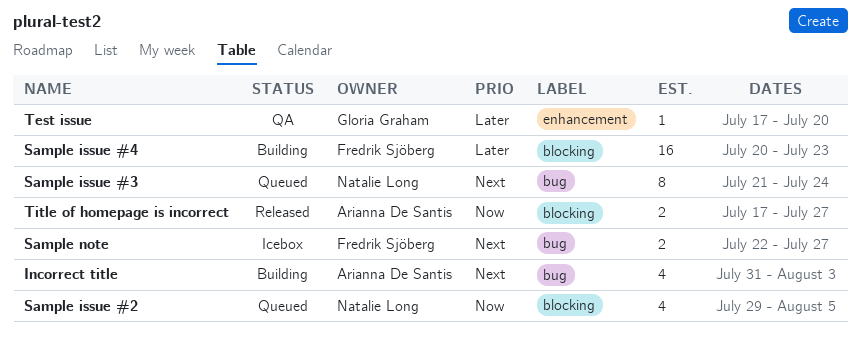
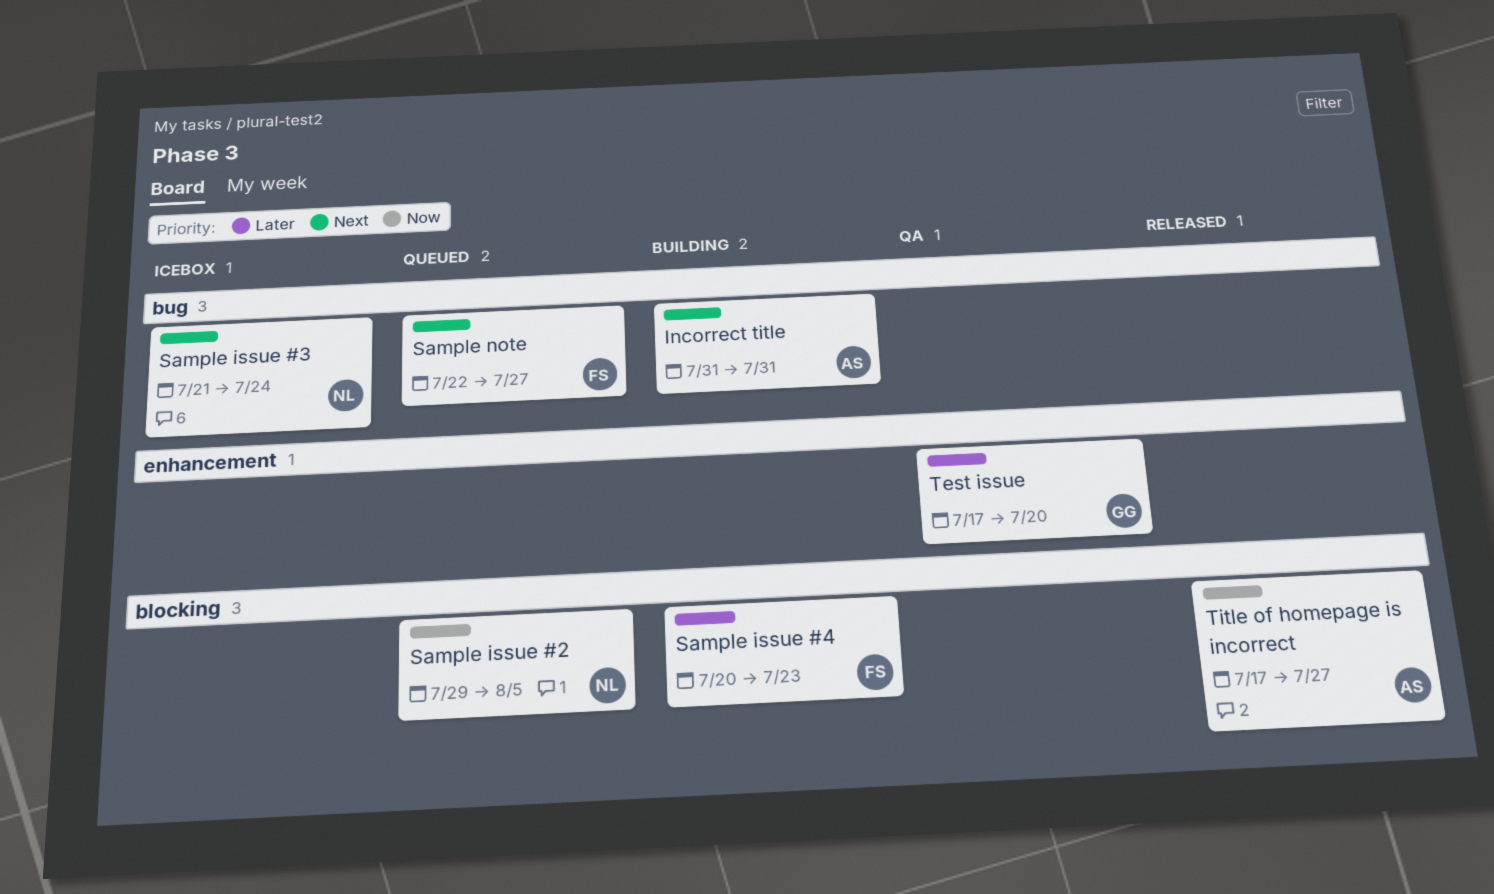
Incorrect title, due: Aug 3 -> Jul 31
Sample issue #3, status: Queued -> Icebox
Sample note, status: Icebox -> Queued

